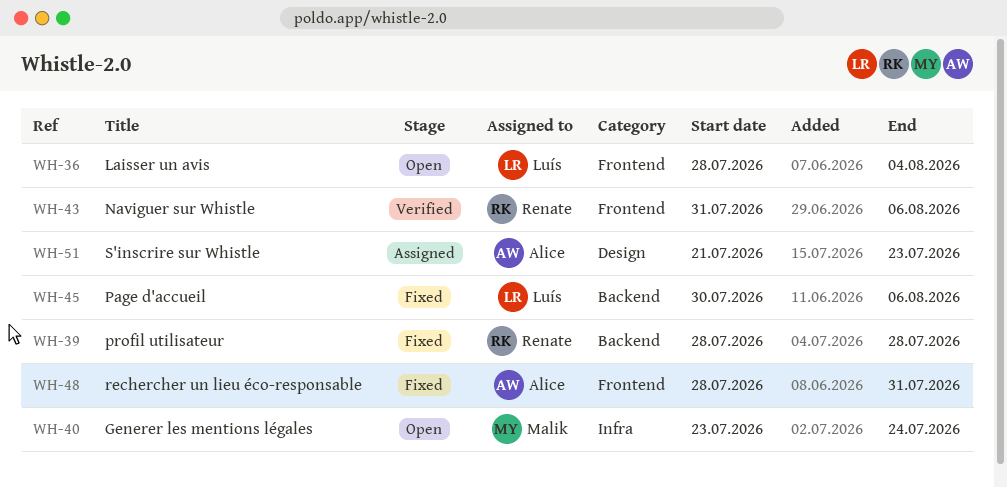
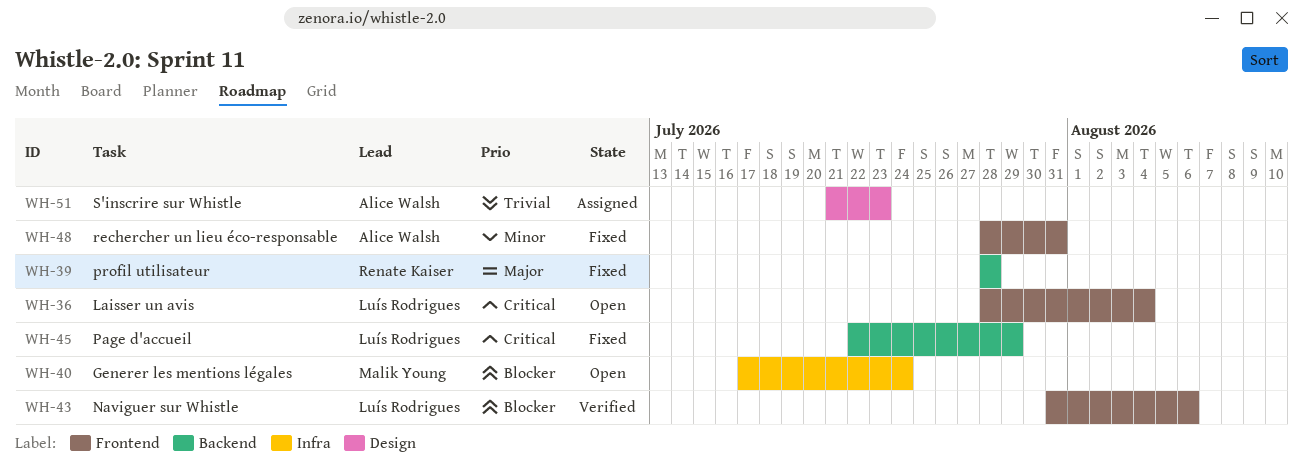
WH-40, start: Jul 23 -> Jul 17
WH-43, owner: Renate Kaiser -> Luís Rodrigues
WH-45, start: Jul 30 -> Jul 22
WH-45, due: Aug 6 -> Jul 29

